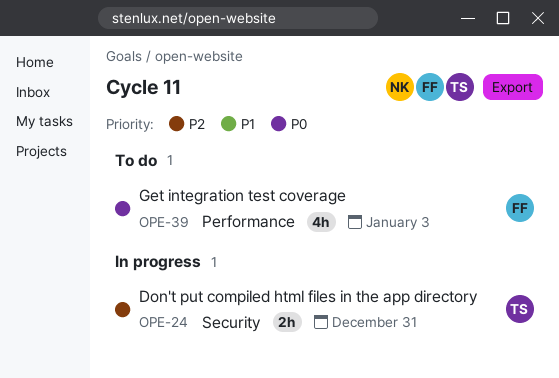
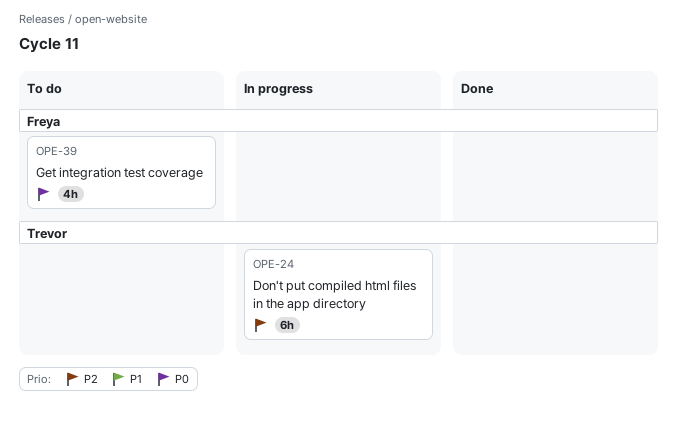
OPE-24, estimate: 2h -> 6h

